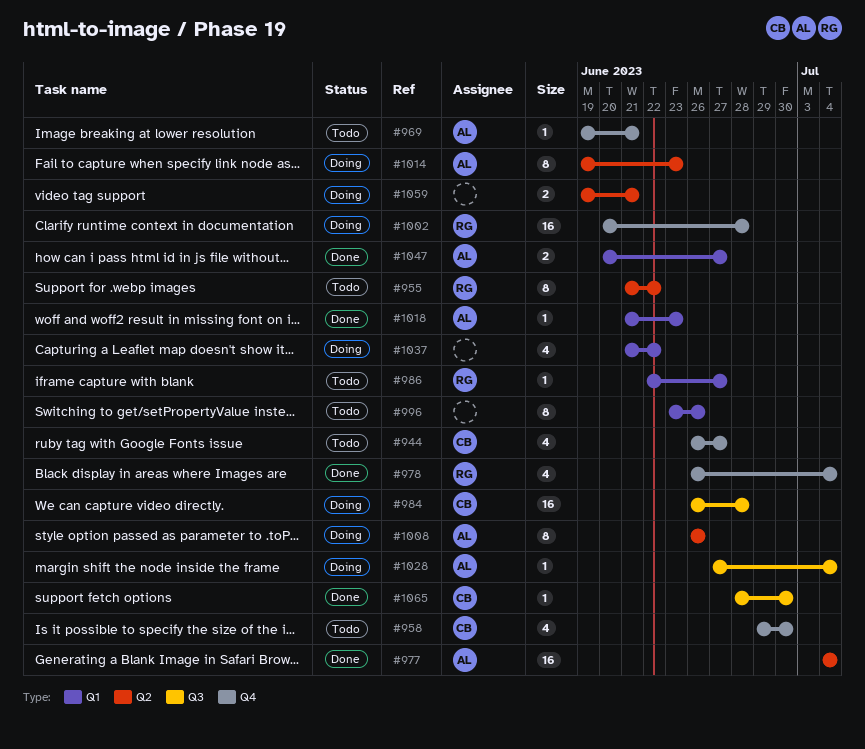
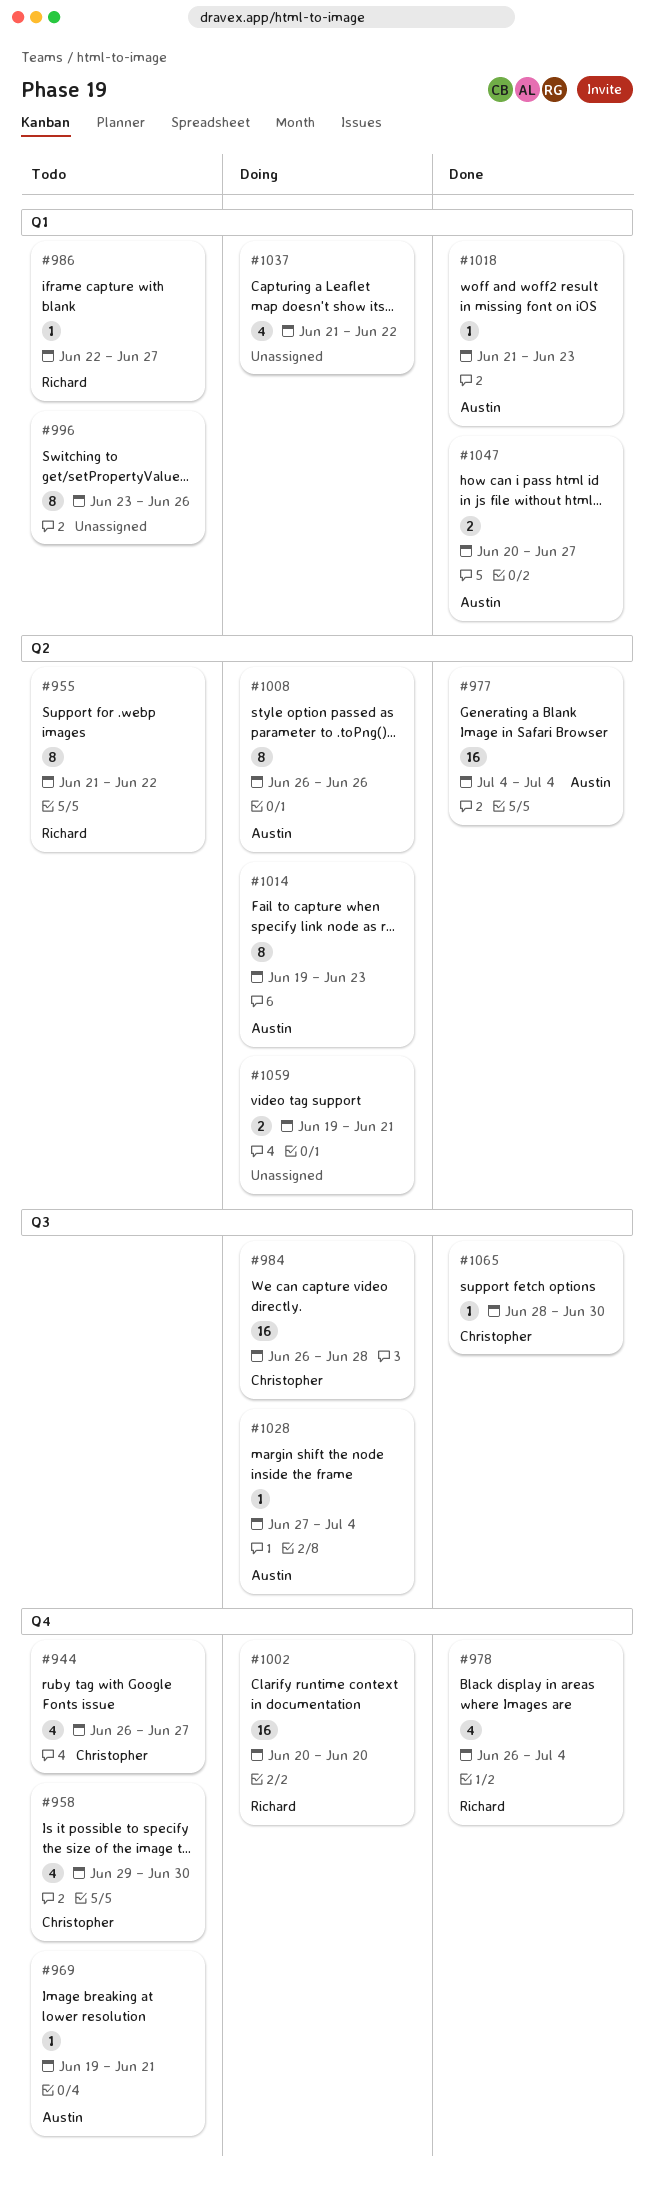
#1002, due: Jun 28 -> Jun 20

